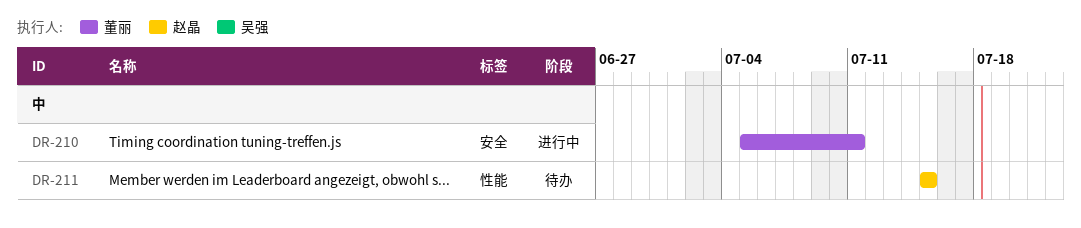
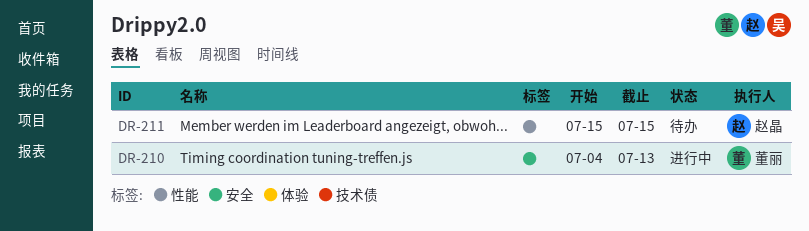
DR-210, start: Jul 5 -> Jul 4
DR-210, due: Jul 11 -> Jul 13

